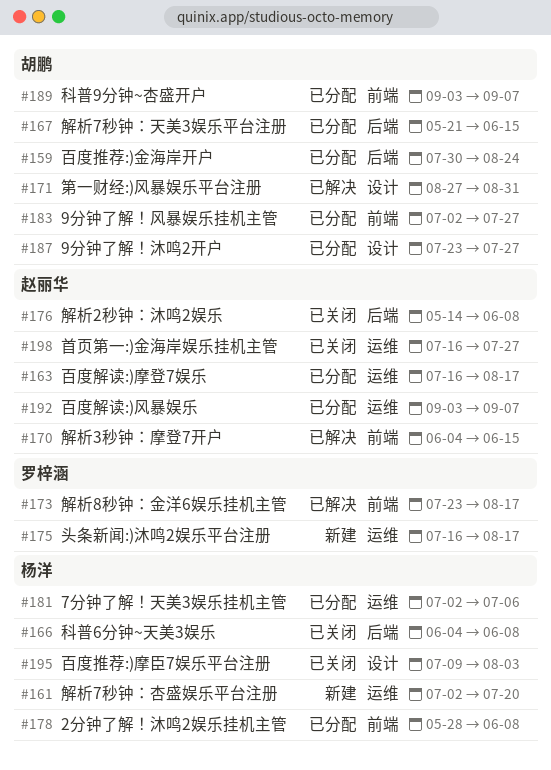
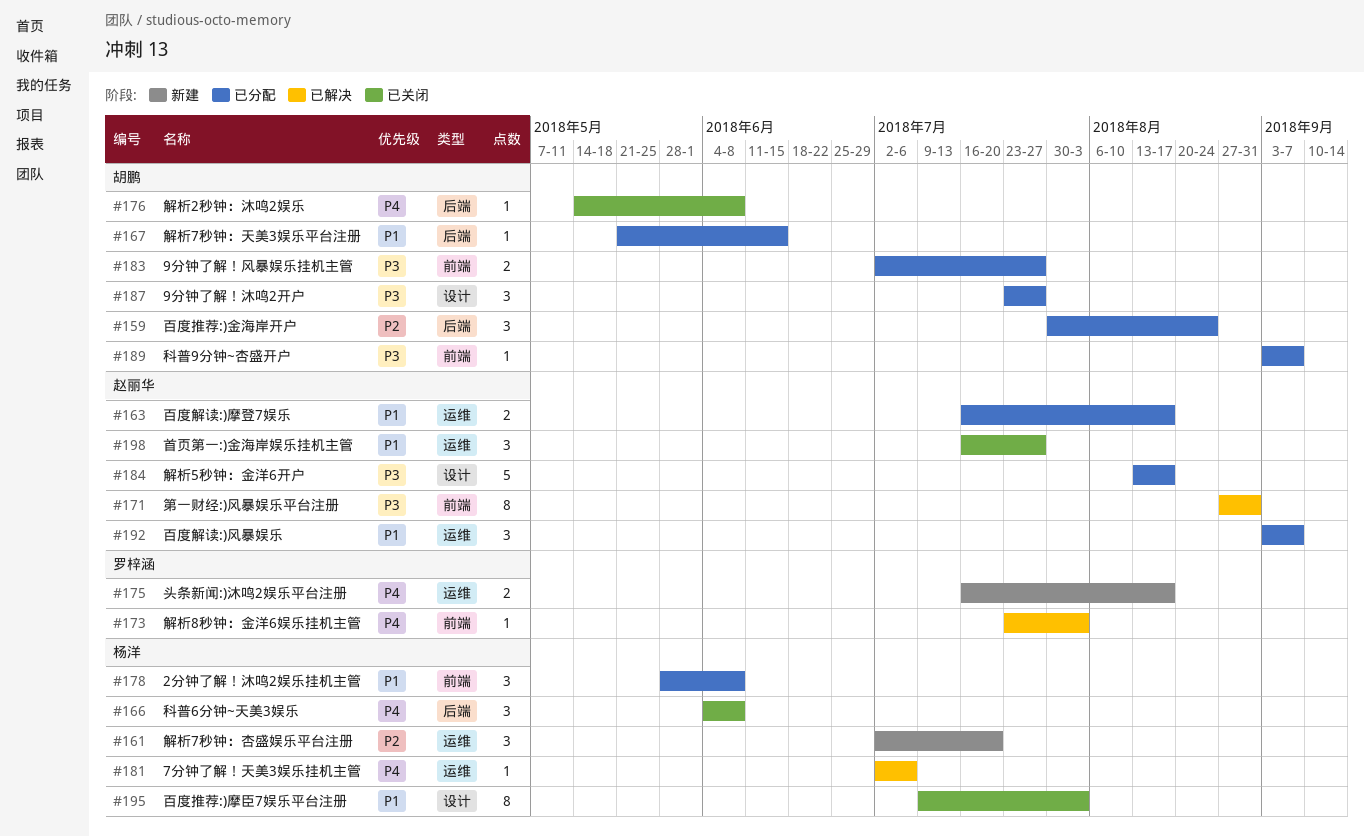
#170: present -> none
#171, owner: 胡鹏 -> 赵丽华
#171, label: 设计 -> 前端
#173, due: Aug 17 -> Aug 3
#176, owner: 赵丽华 -> 胡鹏
#181, status: 已分配 -> 已解决
#184: none -> present

